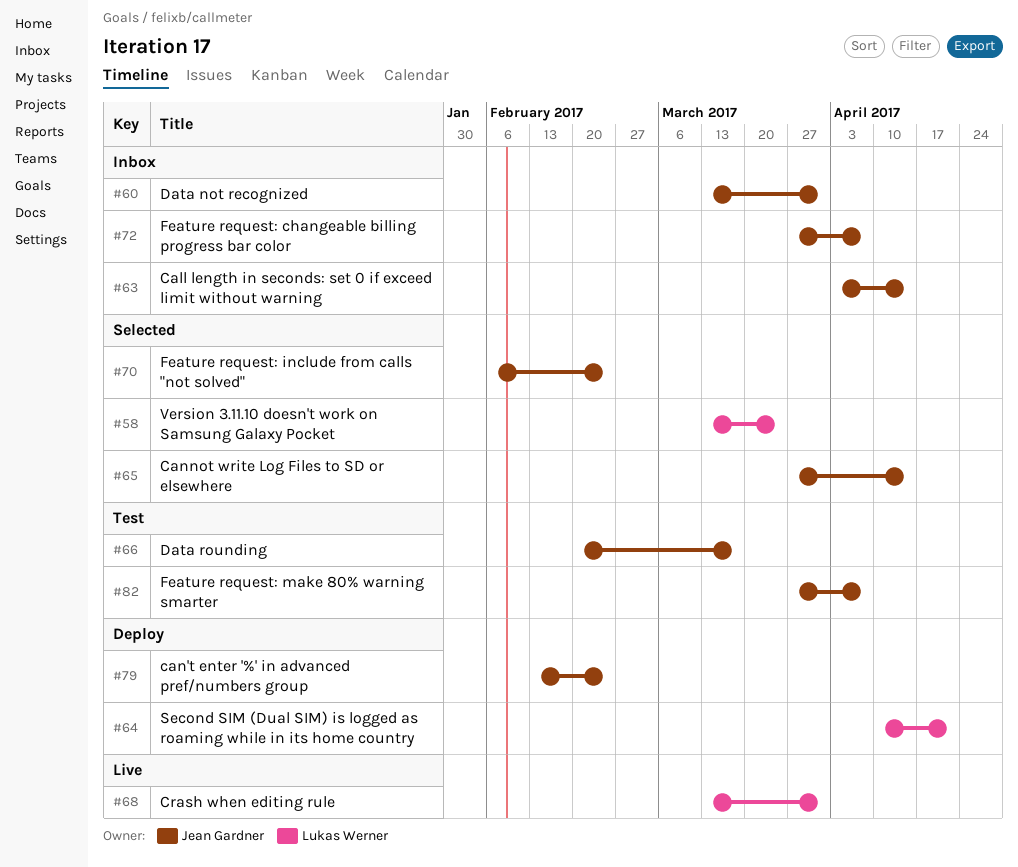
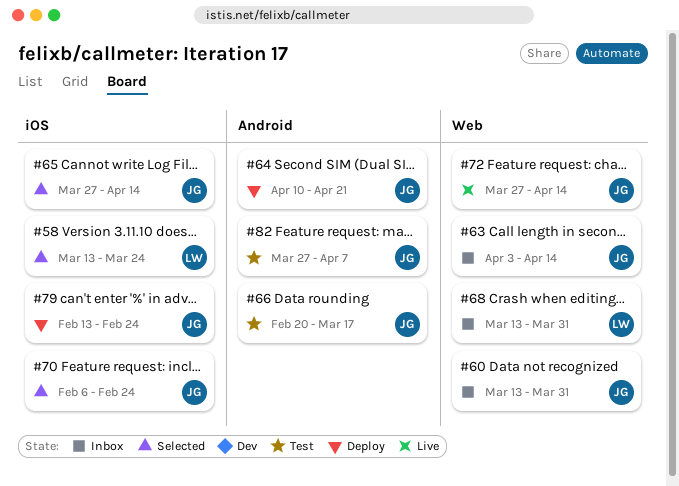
#64, owner: Lukas Werner -> Jean Gardner
#68, status: Live -> Inbox
#72, status: Inbox -> Live
#72, due: Apr 7 -> Apr 14

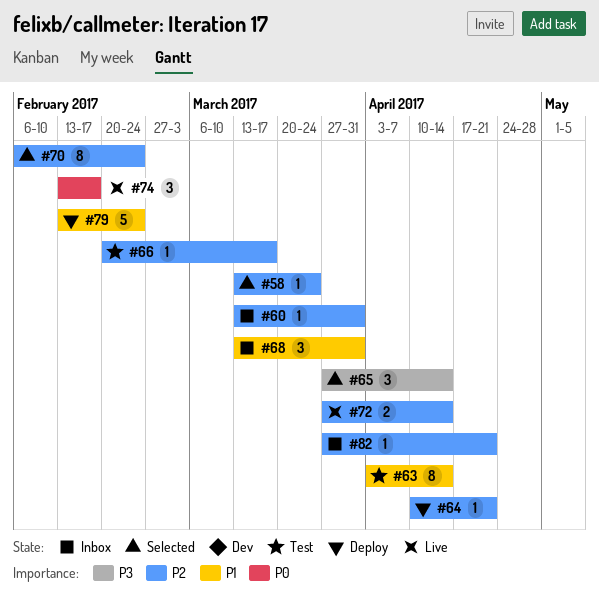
#63, status: Inbox -> Test
#74: none -> present
#82, status: Test -> Inbox
#82, due: Apr 7 -> Apr 21

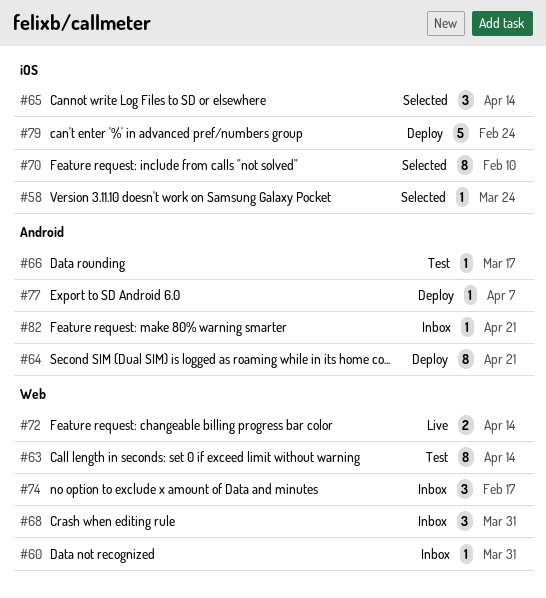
#64, estimate: 1 -> 8
#70, due: Feb 24 -> Feb 10
#74, status: Live -> Inbox
#77: none -> present

